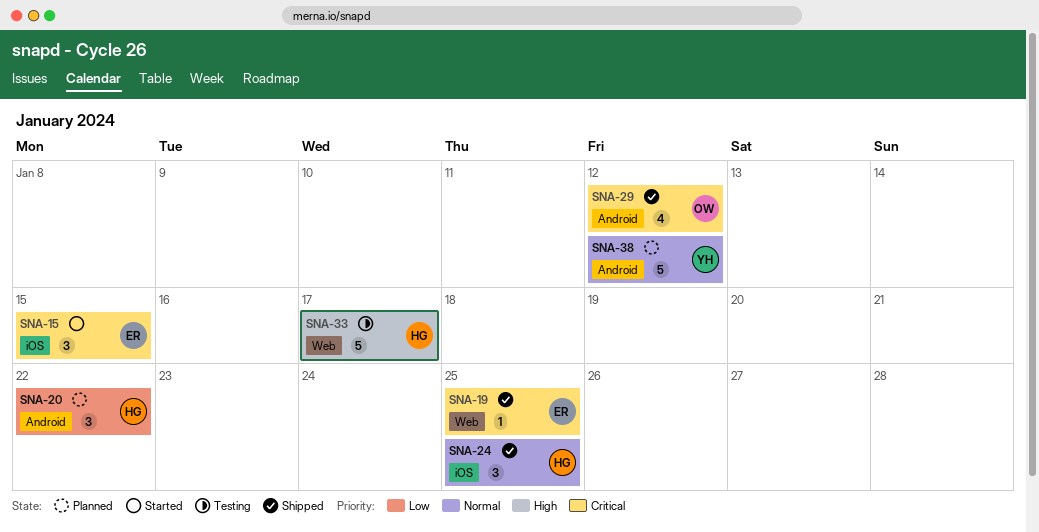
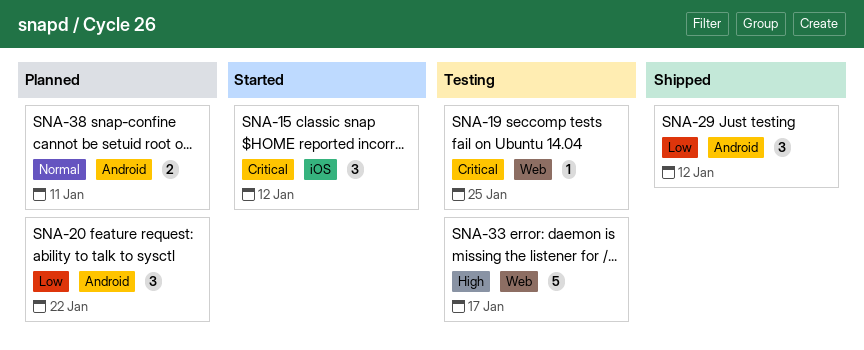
SNA-15, due: Jan 15 -> Jan 12
SNA-19, status: Shipped -> Testing
SNA-24: present -> none
SNA-29, priority: Critical -> Low
SNA-29, estimate: 4 -> 3
SNA-38, estimate: 5 -> 2
SNA-38, due: Jan 12 -> Jan 11

